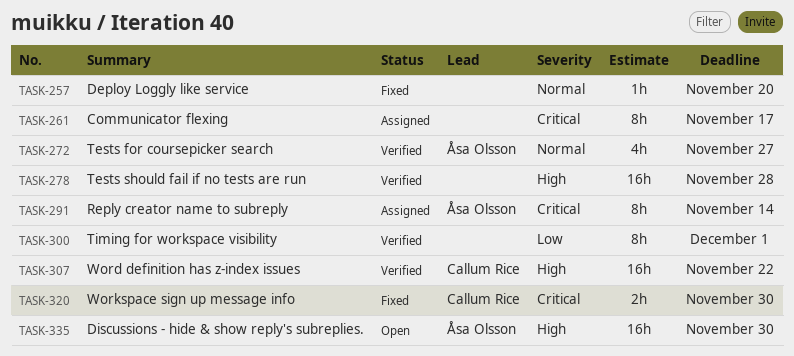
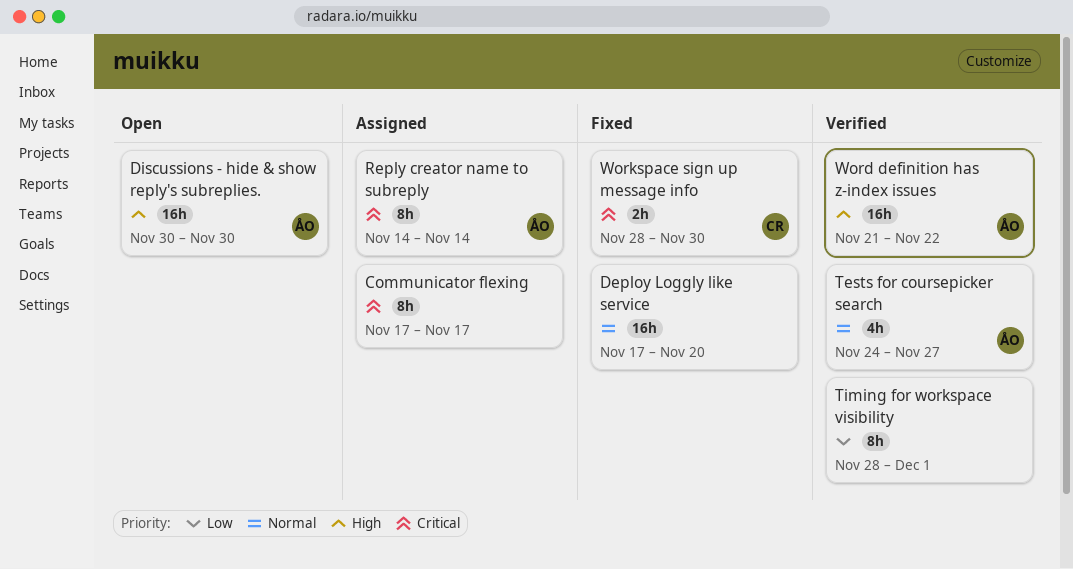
Deploy Loggly like service, estimate: 1h -> 16h
Tests should fail if no tests are run: present -> none
Word definition has z-index issues, owner: Callum Rice -> Åsa Olsson

